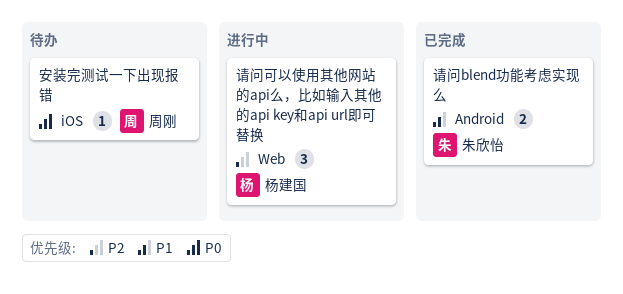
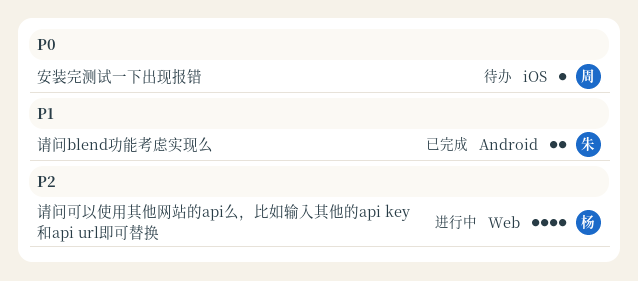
请问可以使用其他网站的api么，比如输入其他的api key和api url即可替换, estimate: 3 -> 4

